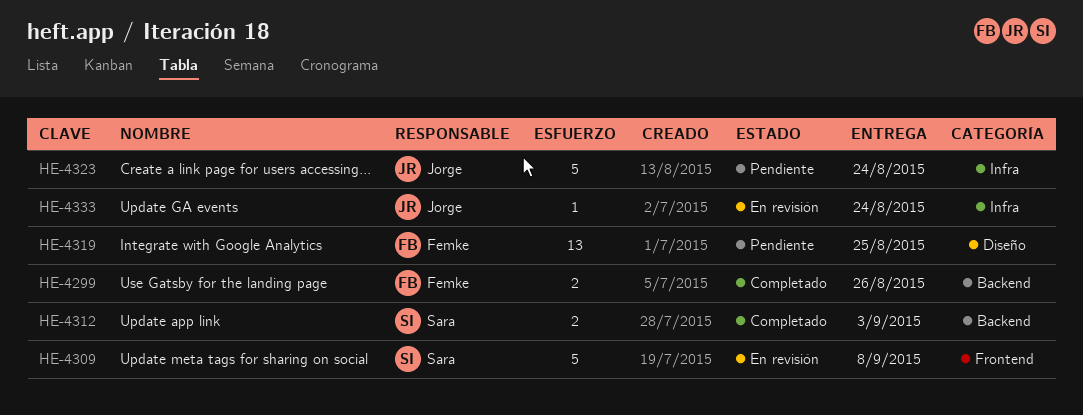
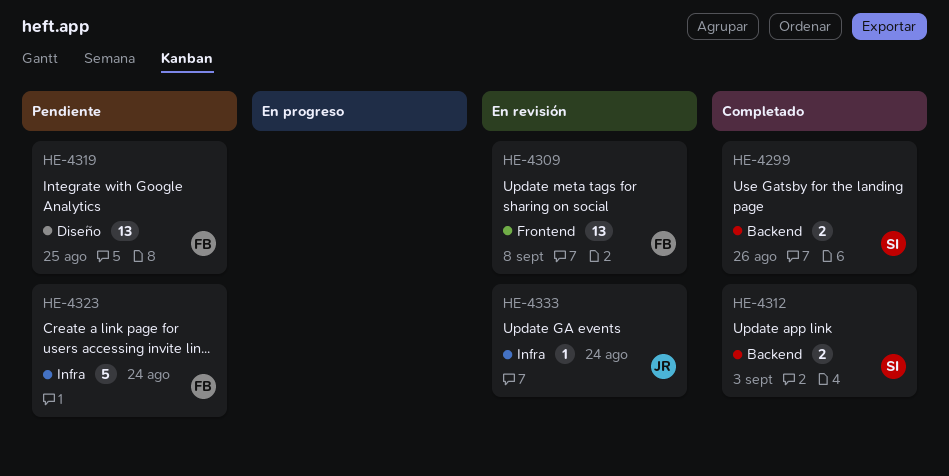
HE-4299, owner: Femke -> Sara
HE-4309, owner: Sara -> Femke
HE-4309, estimate: 5 -> 13
HE-4323, owner: Jorge -> Femke

